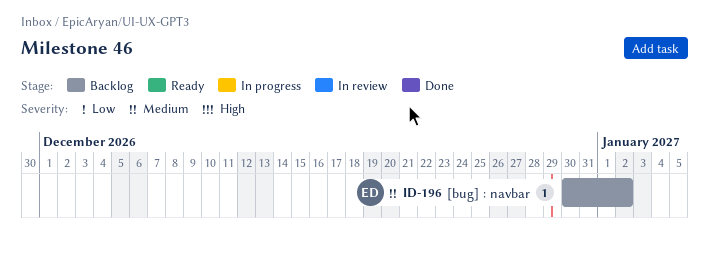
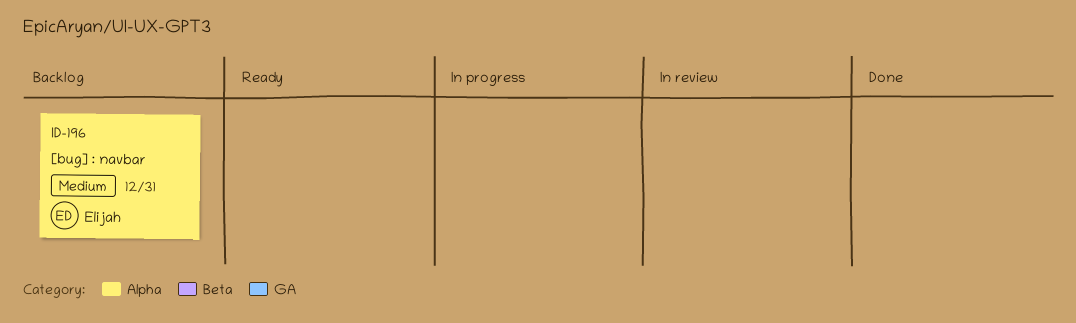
ID-196, due: Jan 2 -> Dec 31

